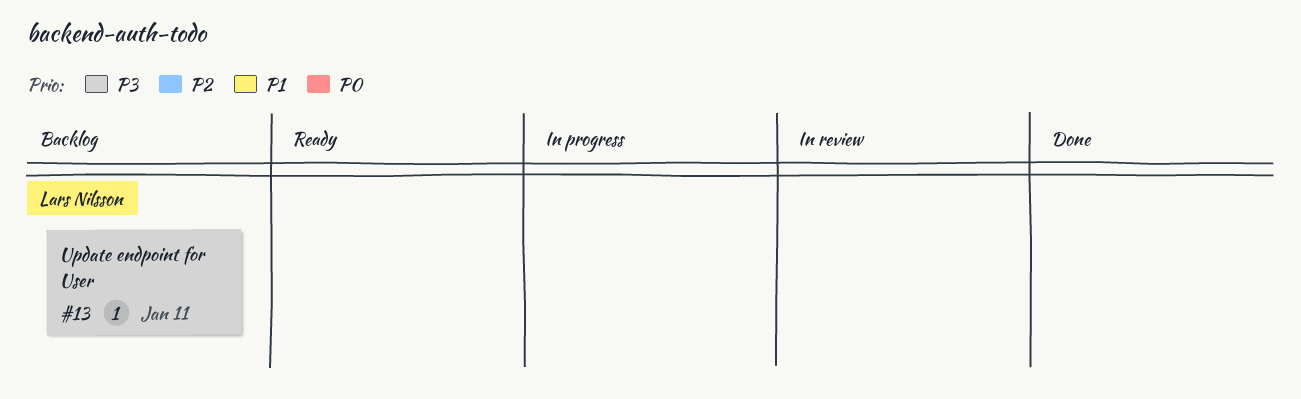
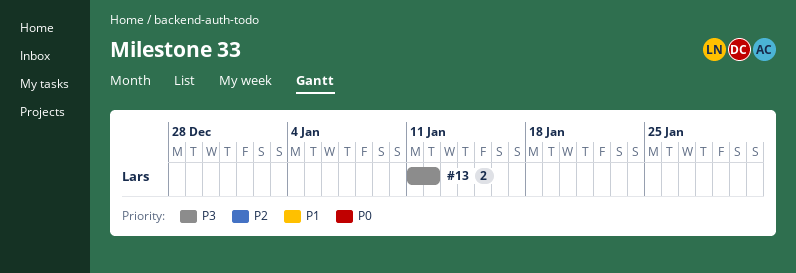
#13, estimate: 1 -> 2
#13, due: Jan 11 -> Jan 12

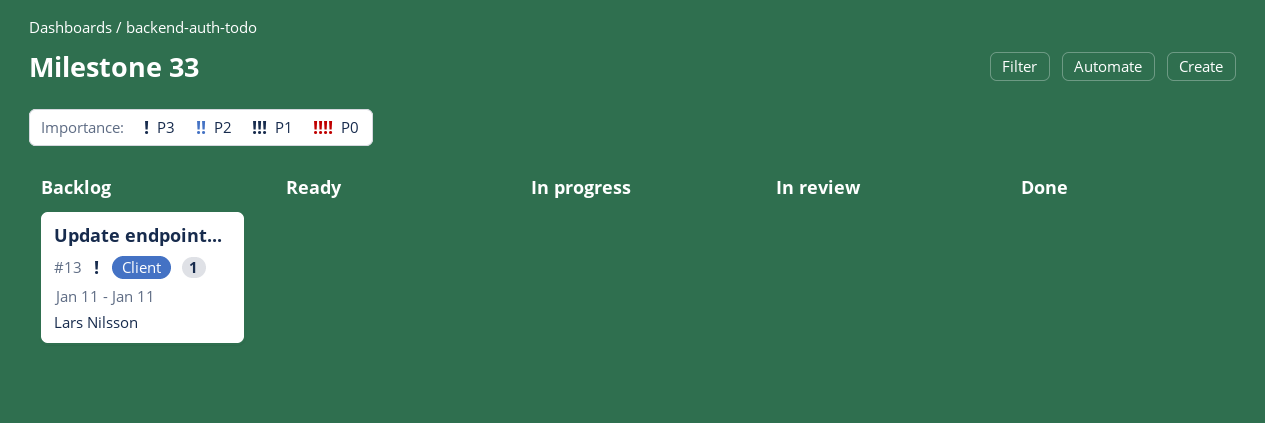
#13, estimate: 2 -> 1
#13, due: Jan 12 -> Jan 11

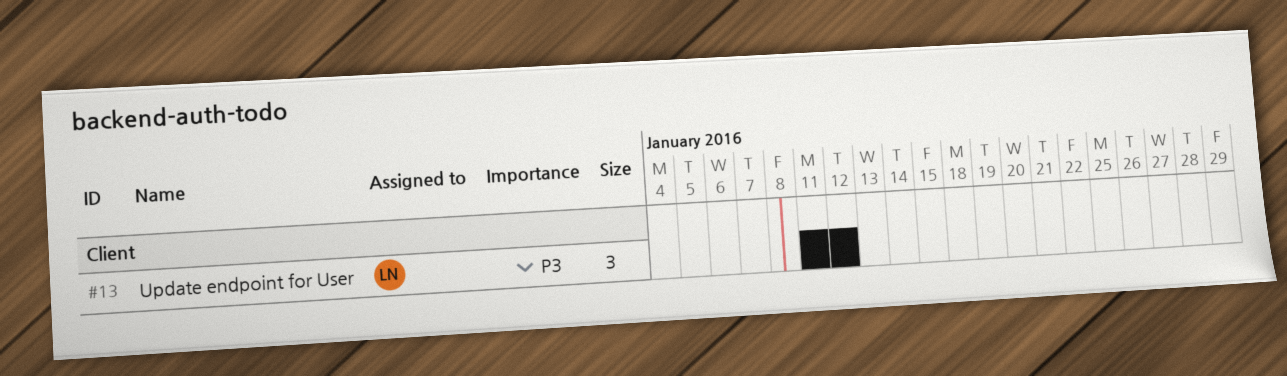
#13, estimate: 1 -> 3
#13, due: Jan 11 -> Jan 12

